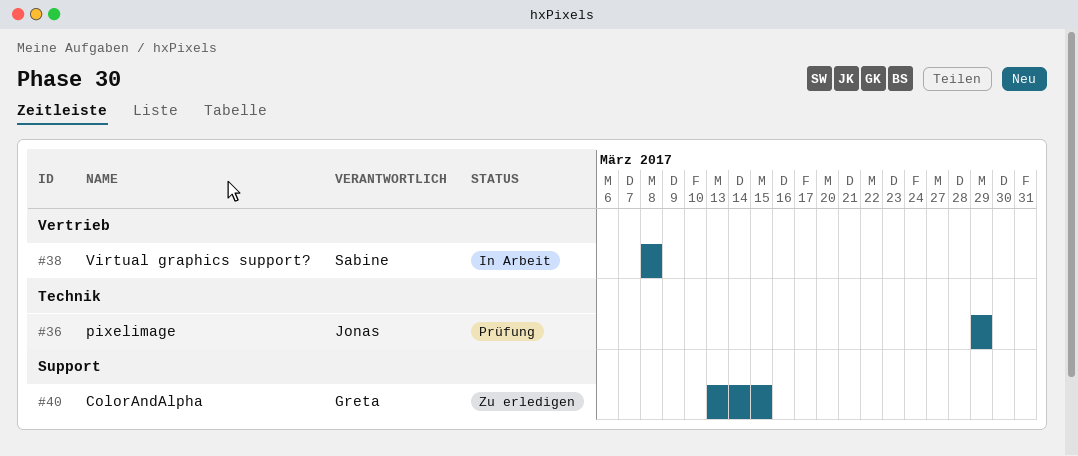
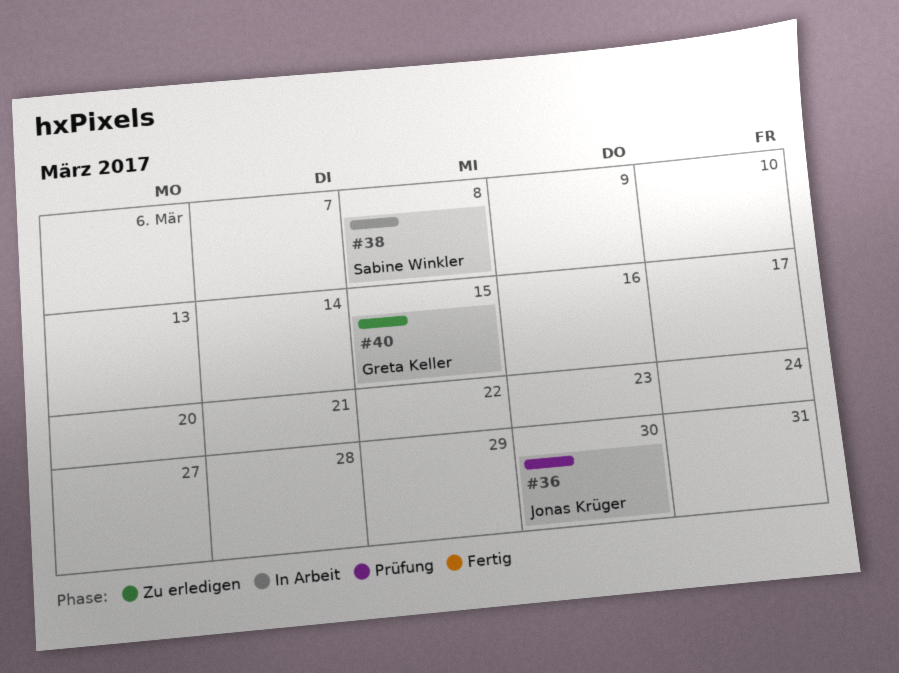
#36, due: Mar 29 -> Mar 30

